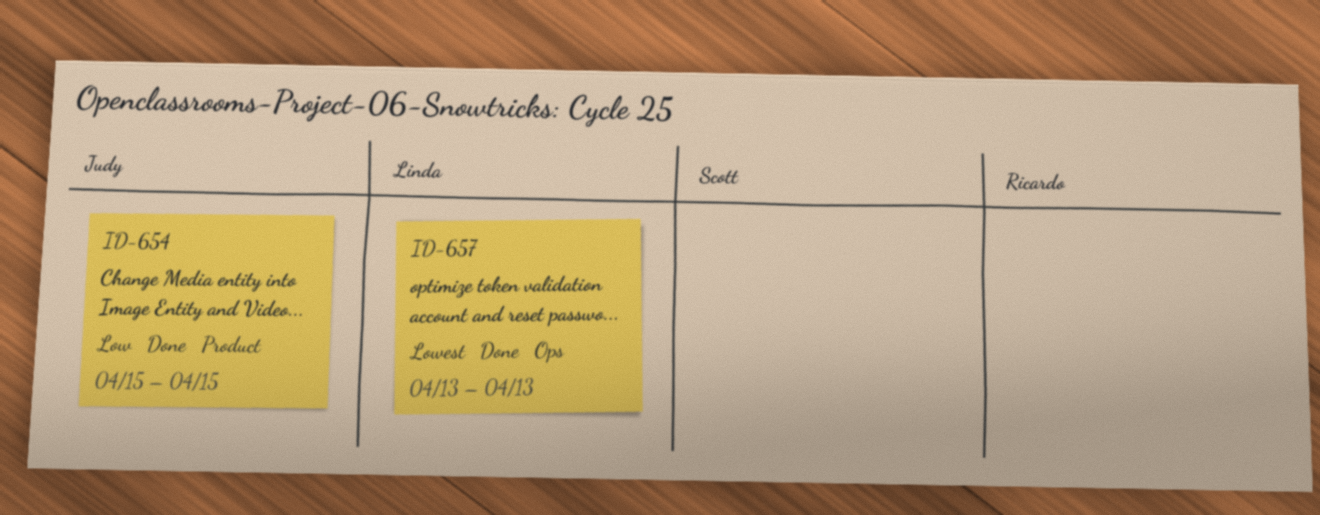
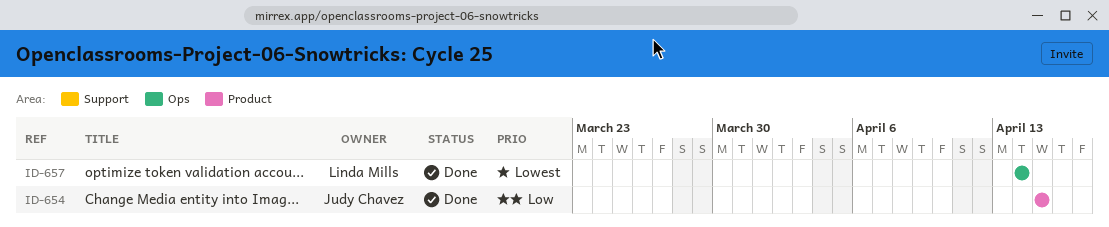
ID-657, start: Apr 13 -> Apr 14
ID-657, due: Apr 13 -> Apr 14

